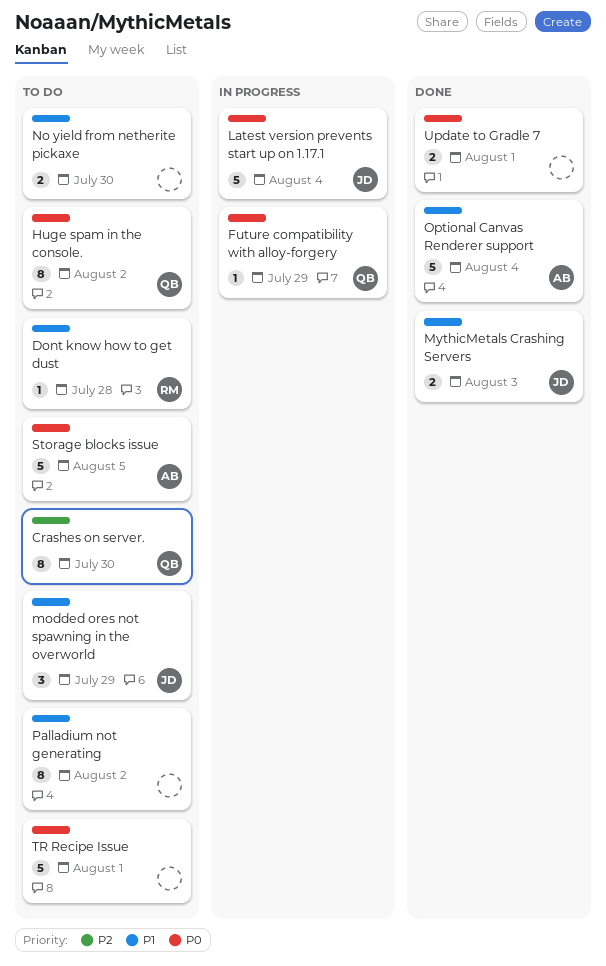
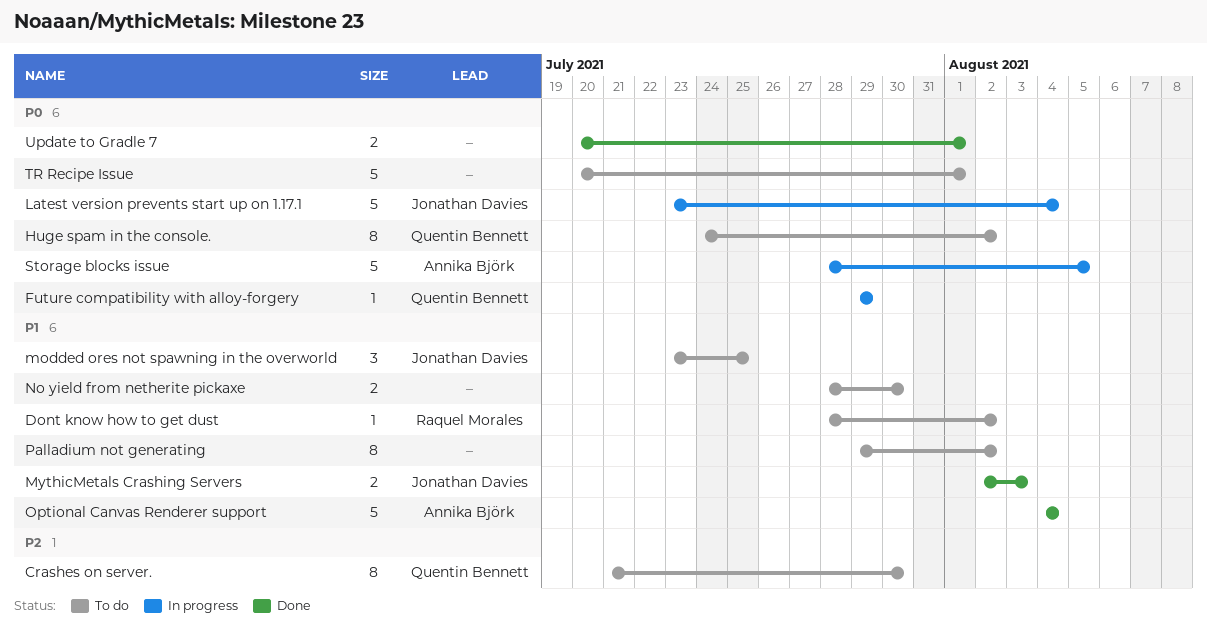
Dont know how to get dust, due: Jul 28 -> Aug 2
modded ores not spawning in the overworld, due: Jul 29 -> Jul 25
Storage blocks issue, status: To do -> In progress

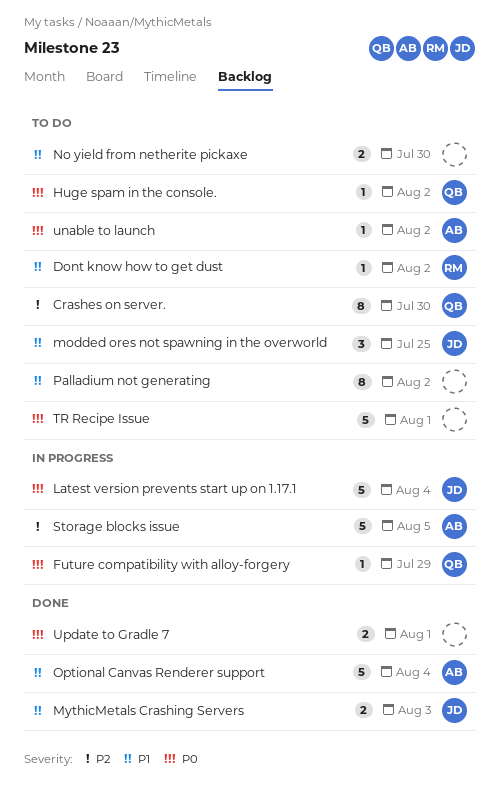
Huge spam in the console., estimate: 8 -> 1
Storage blocks issue, priority: P0 -> P2
unable to launch: none -> present

